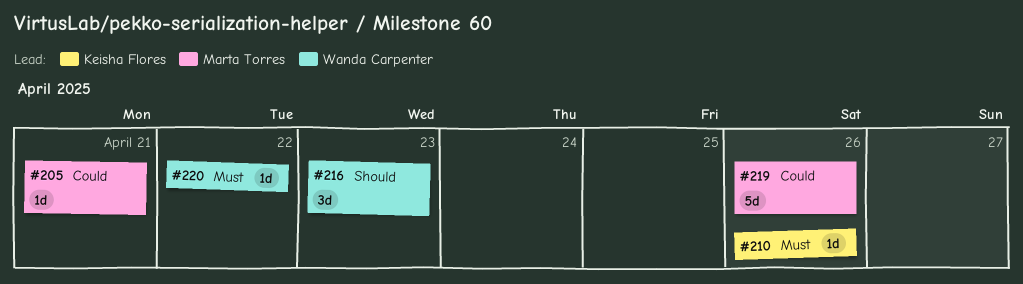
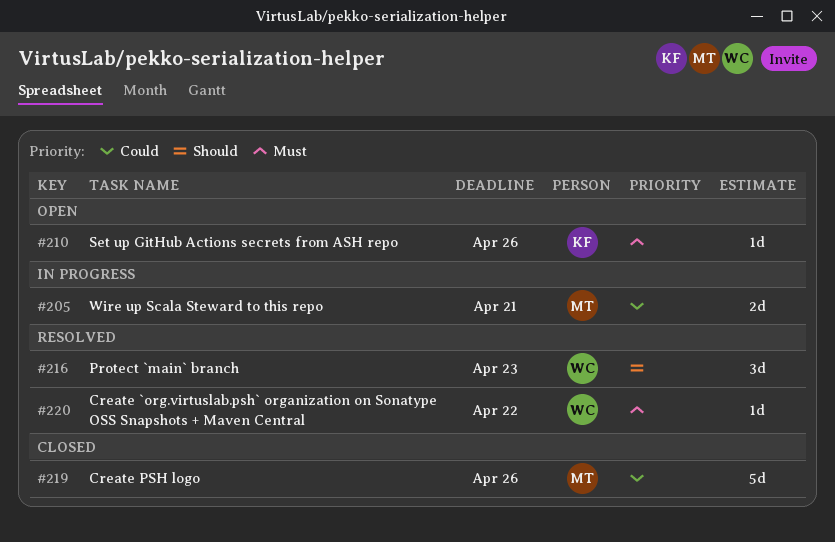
#205, estimate: 1d -> 2d

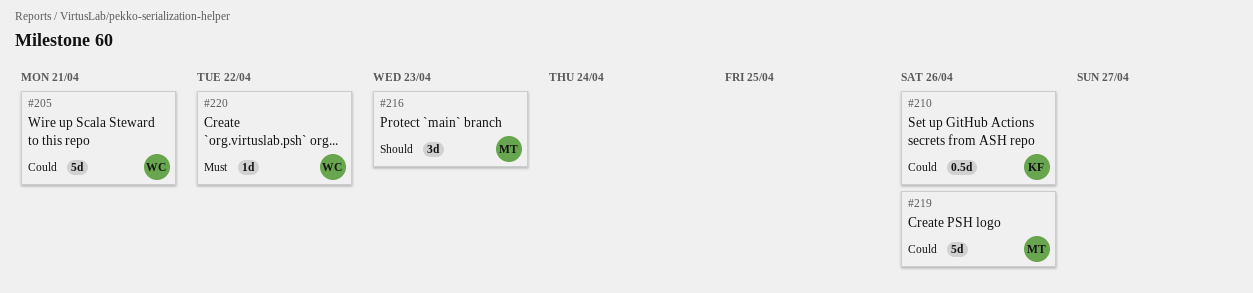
#205, owner: MT -> WC
#205, estimate: 2d -> 5d
#210, priority: Must -> Could
#210, estimate: 1d -> 0.5d
#216, owner: WC -> MT

